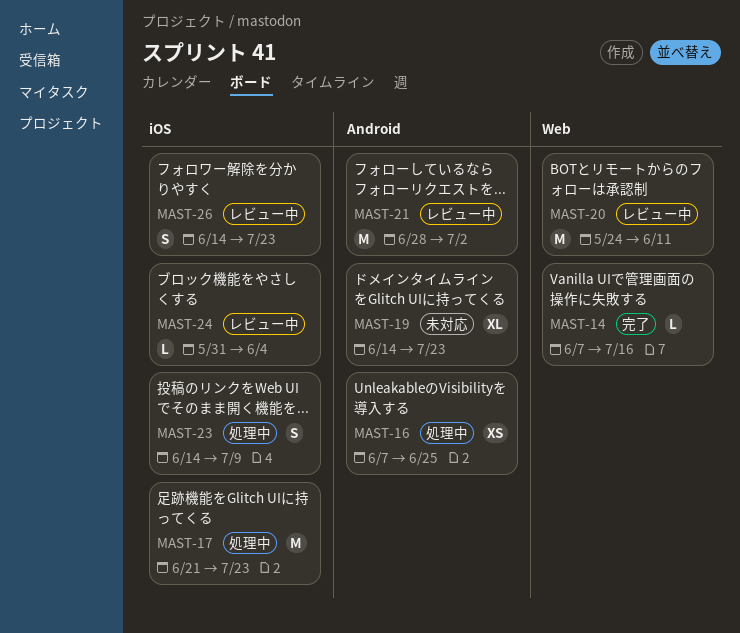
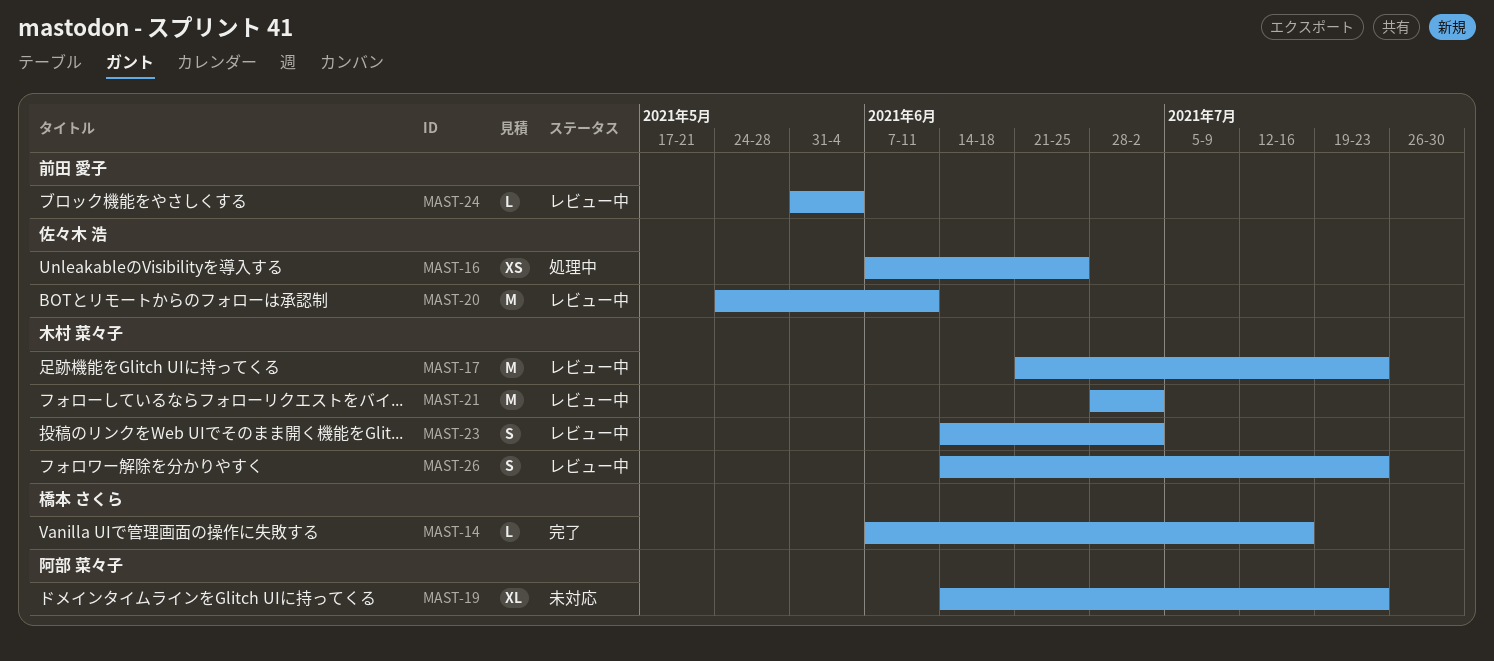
MAST-17, status: 処理中 -> レビュー中
MAST-23, status: 処理中 -> レビュー中
MAST-23, due: Jul 9 -> Jul 2

